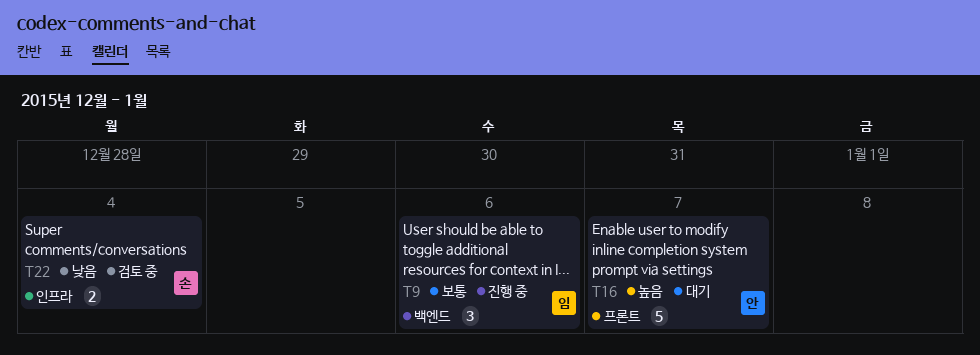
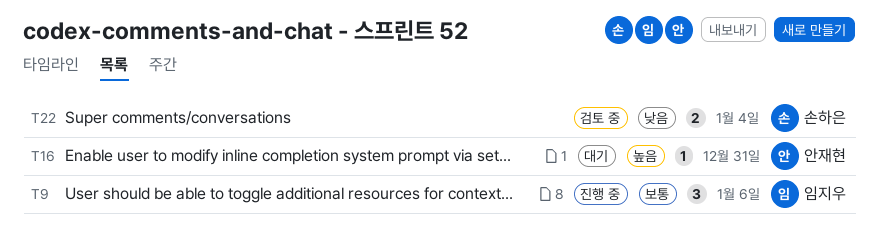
T16, estimate: 5 -> 1
T16, due: Jan 7 -> Dec 31

